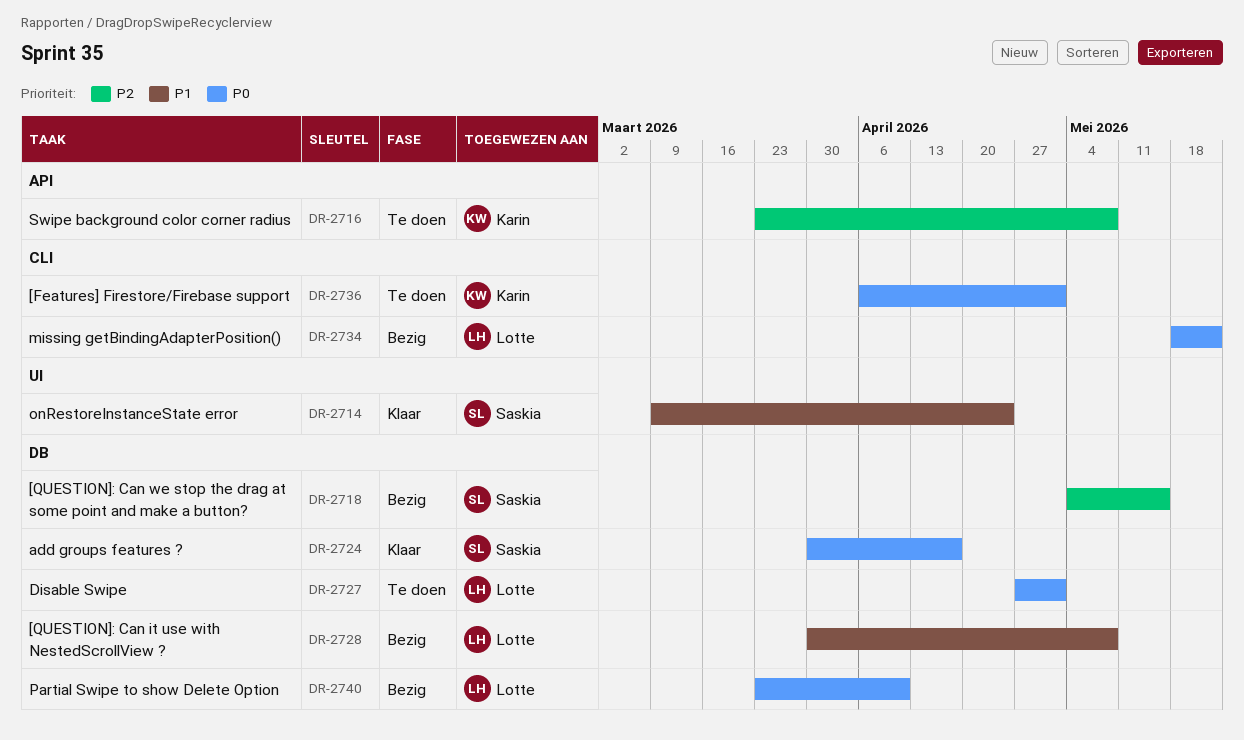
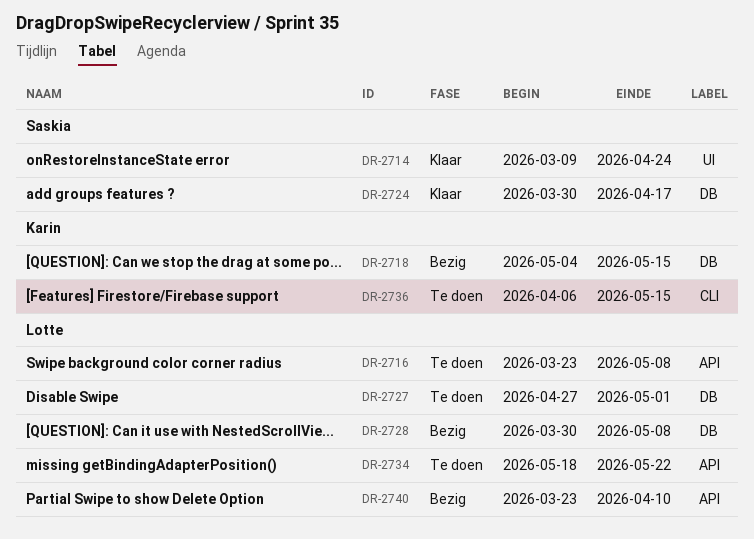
DR-2716, owner: Karin -> Lotte
DR-2718, owner: Saskia -> Karin
DR-2734, status: Bezig -> Te doen
DR-2734, label: CLI -> API
DR-2736, due: May 1 -> May 15
DR-2740, label: DB -> API

